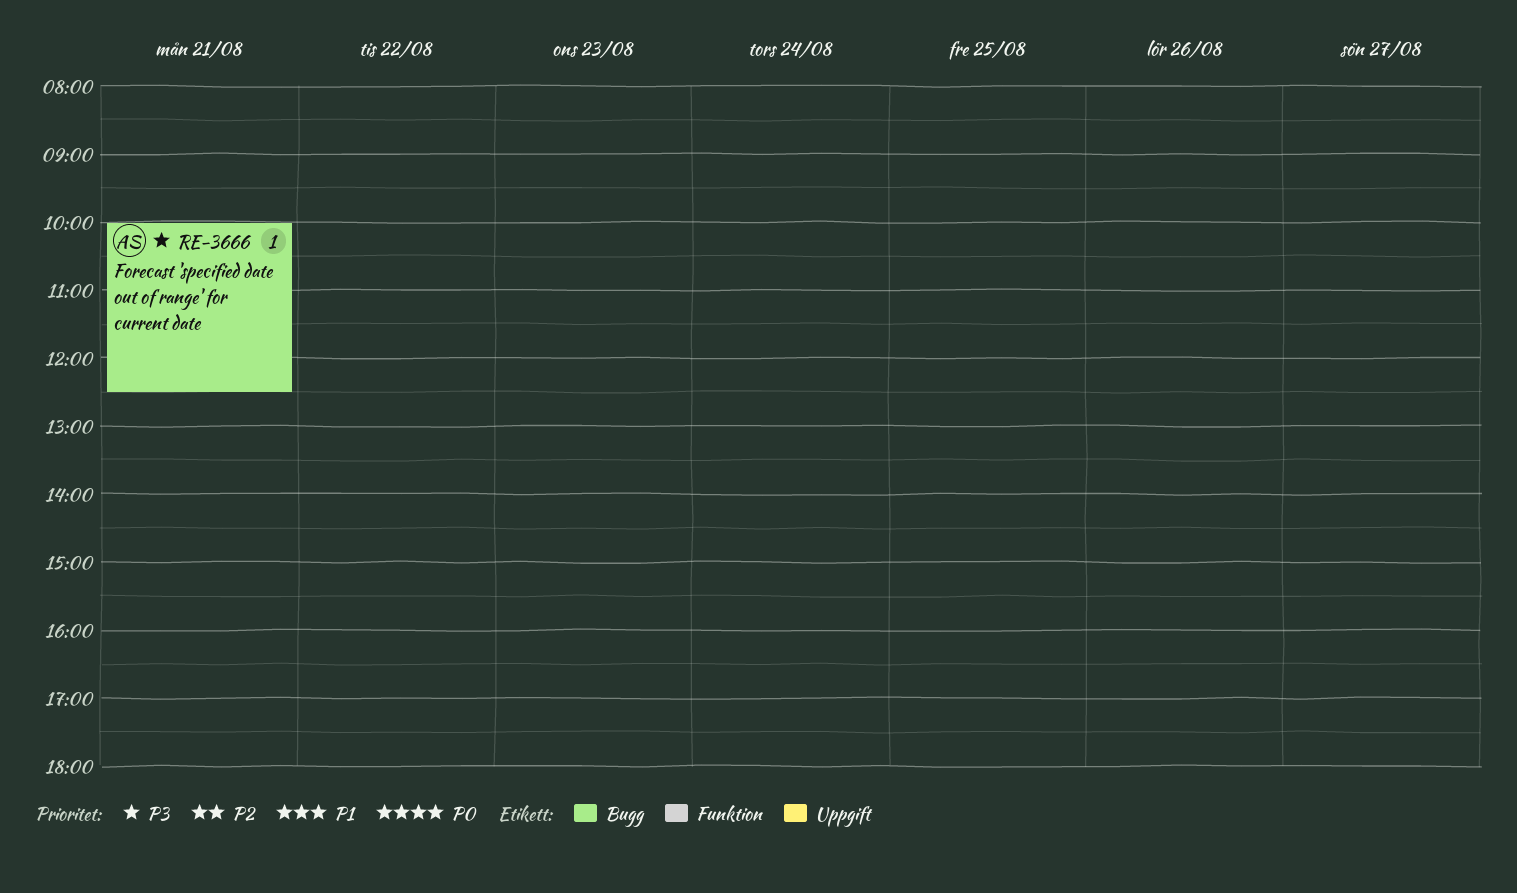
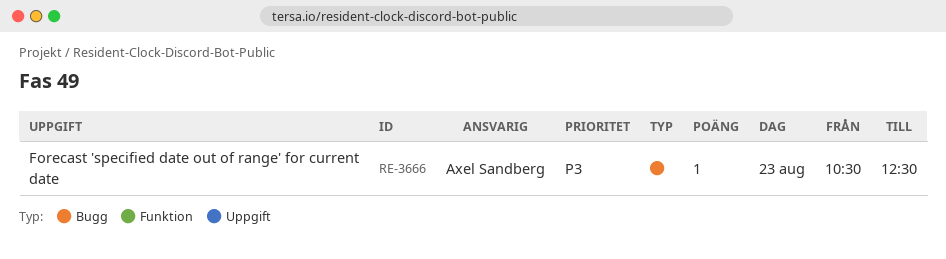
RE-3666, day: Aug 21 -> Aug 23
RE-3666, begins: 10:00 -> 10:30

